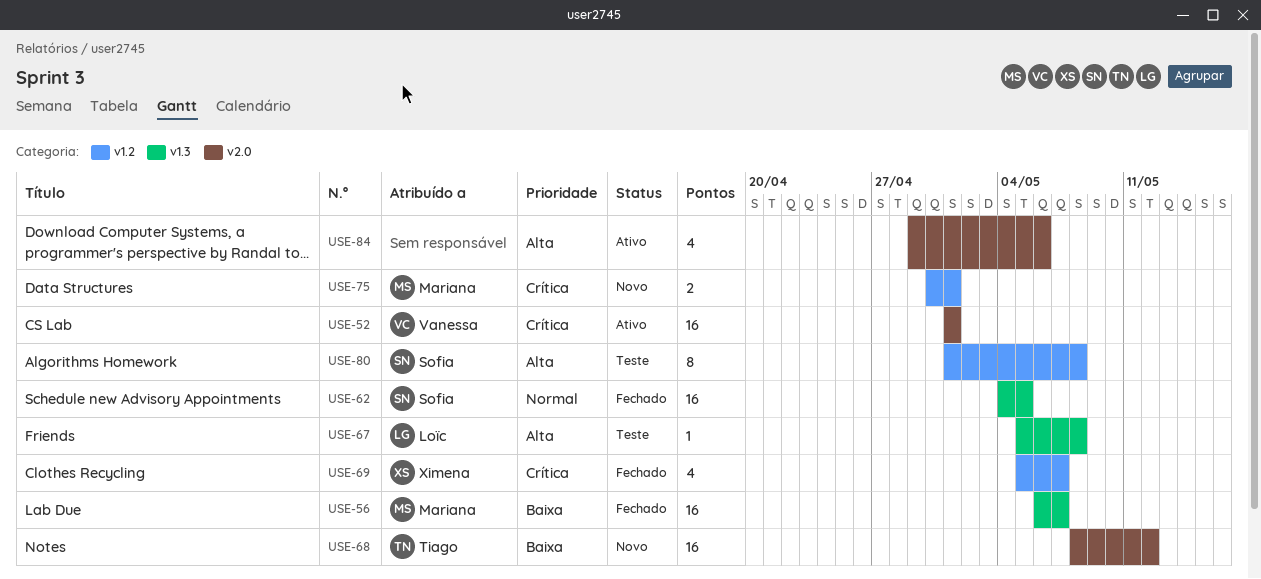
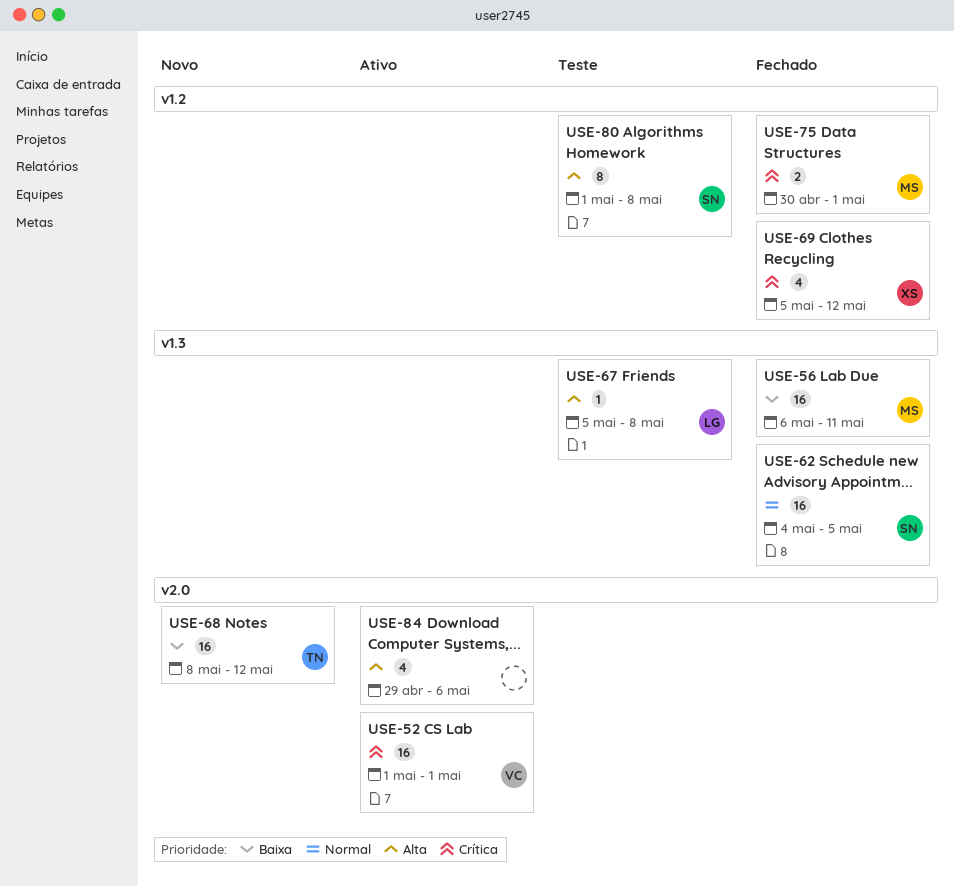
USE-56, due: May 7 -> May 11
USE-69, due: May 7 -> May 12
USE-75, status: Novo -> Fechado

